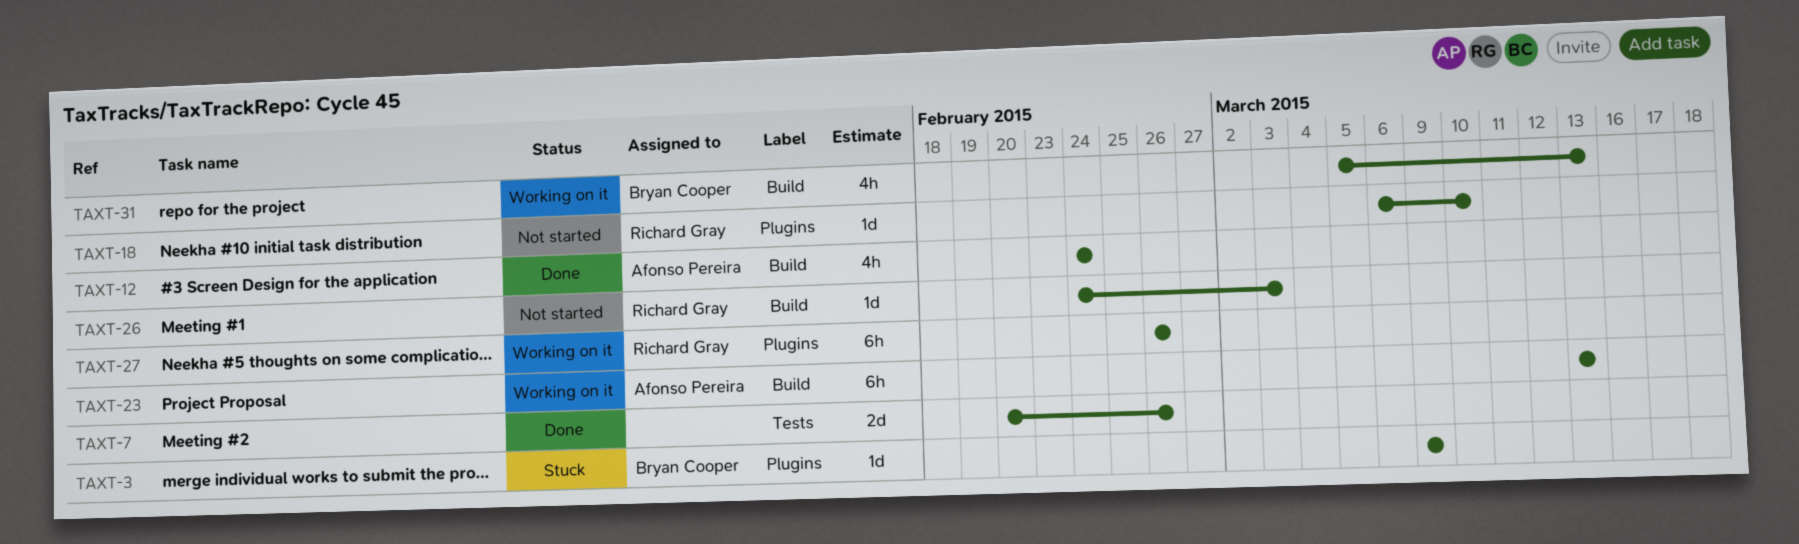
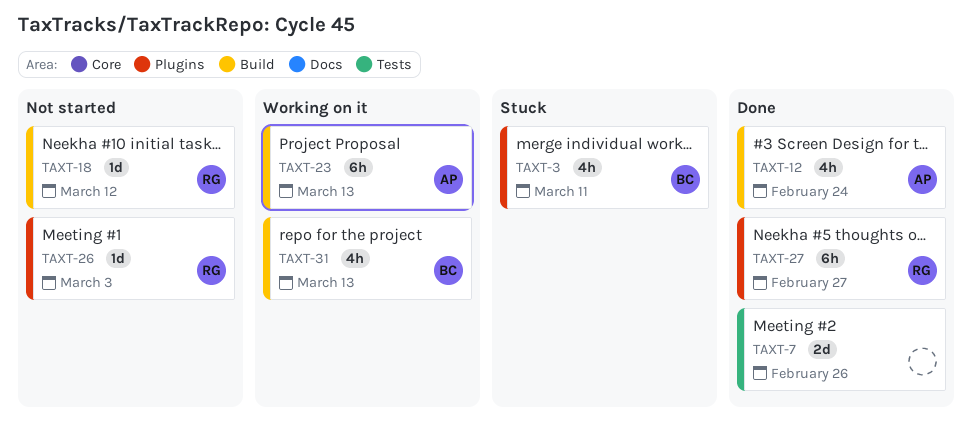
TAXT-3, estimate: 1d -> 4h
TAXT-3, due: Mar 9 -> Mar 11
TAXT-18, label: Plugins -> Build
TAXT-18, due: Mar 10 -> Mar 12
TAXT-26, label: Build -> Plugins
TAXT-27, status: Working on it -> Done
TAXT-27, due: Feb 26 -> Feb 27

